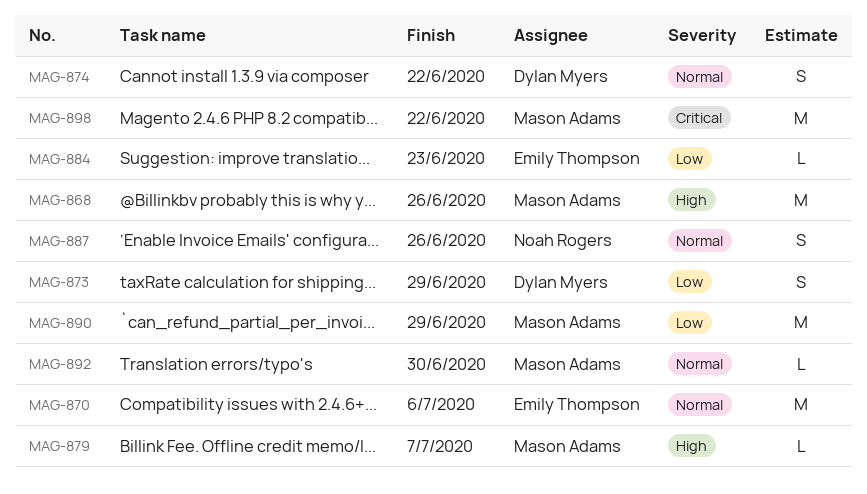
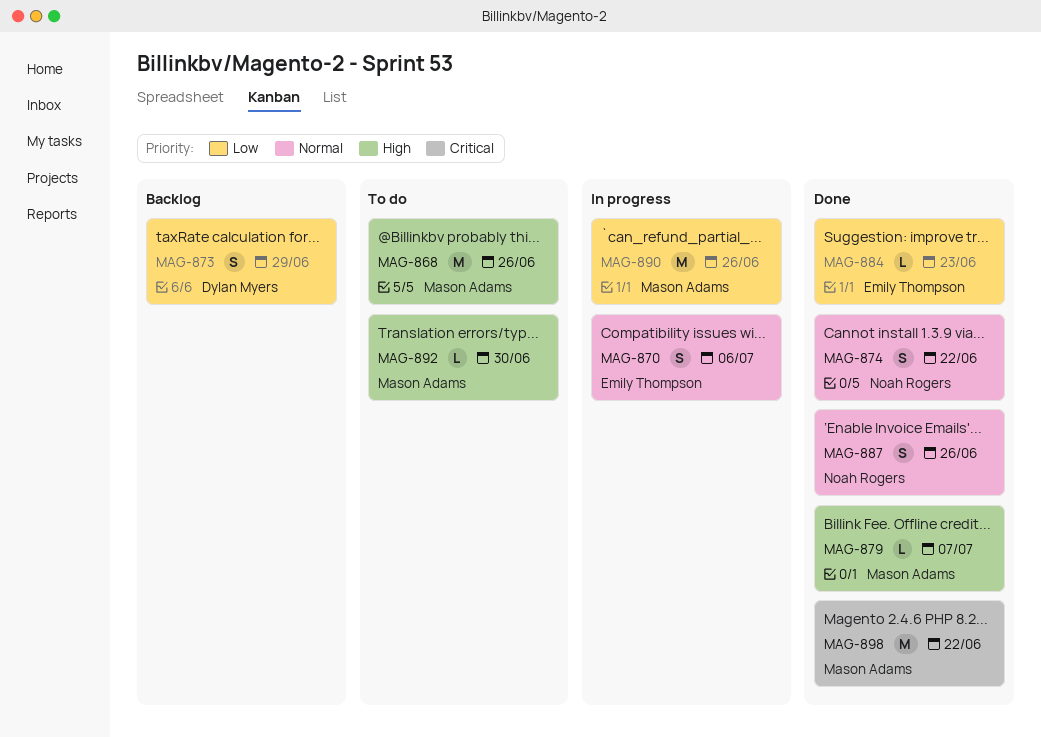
MAG-870, estimate: M -> S
MAG-874, owner: Dylan Myers -> Noah Rogers
MAG-890, due: Jun 29 -> Jun 26
MAG-892, priority: Normal -> High

